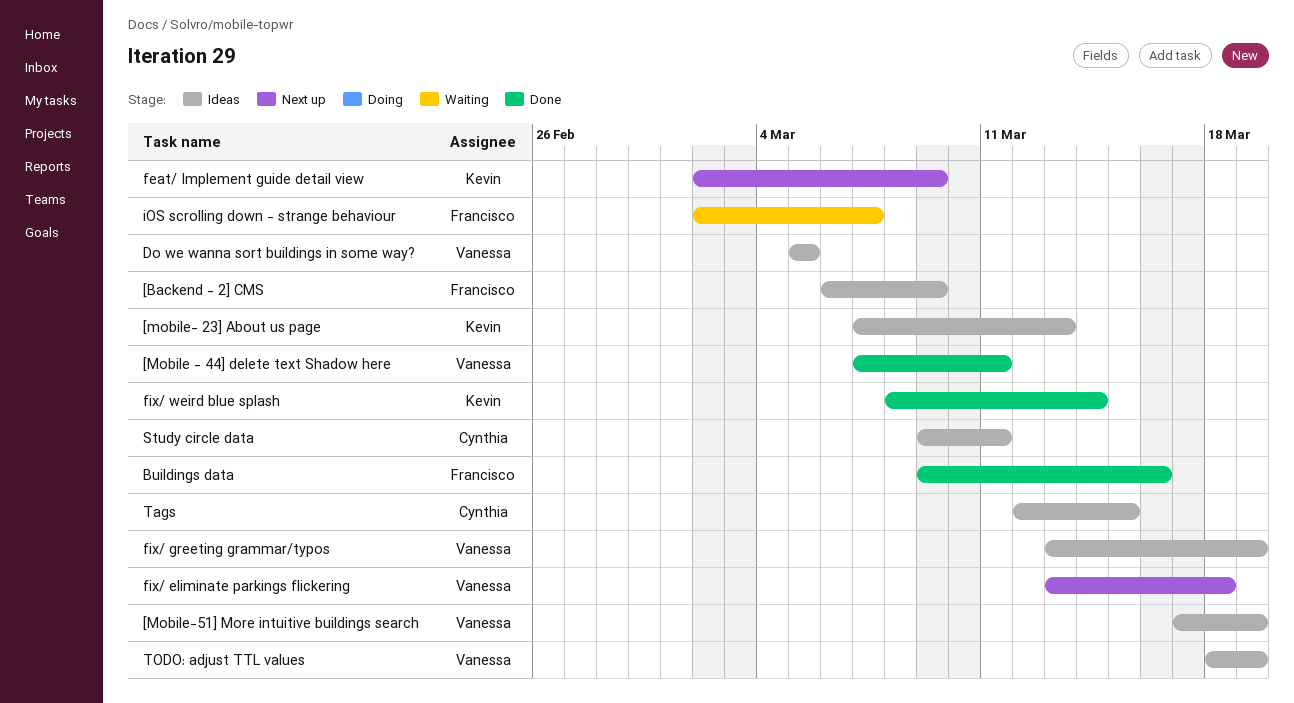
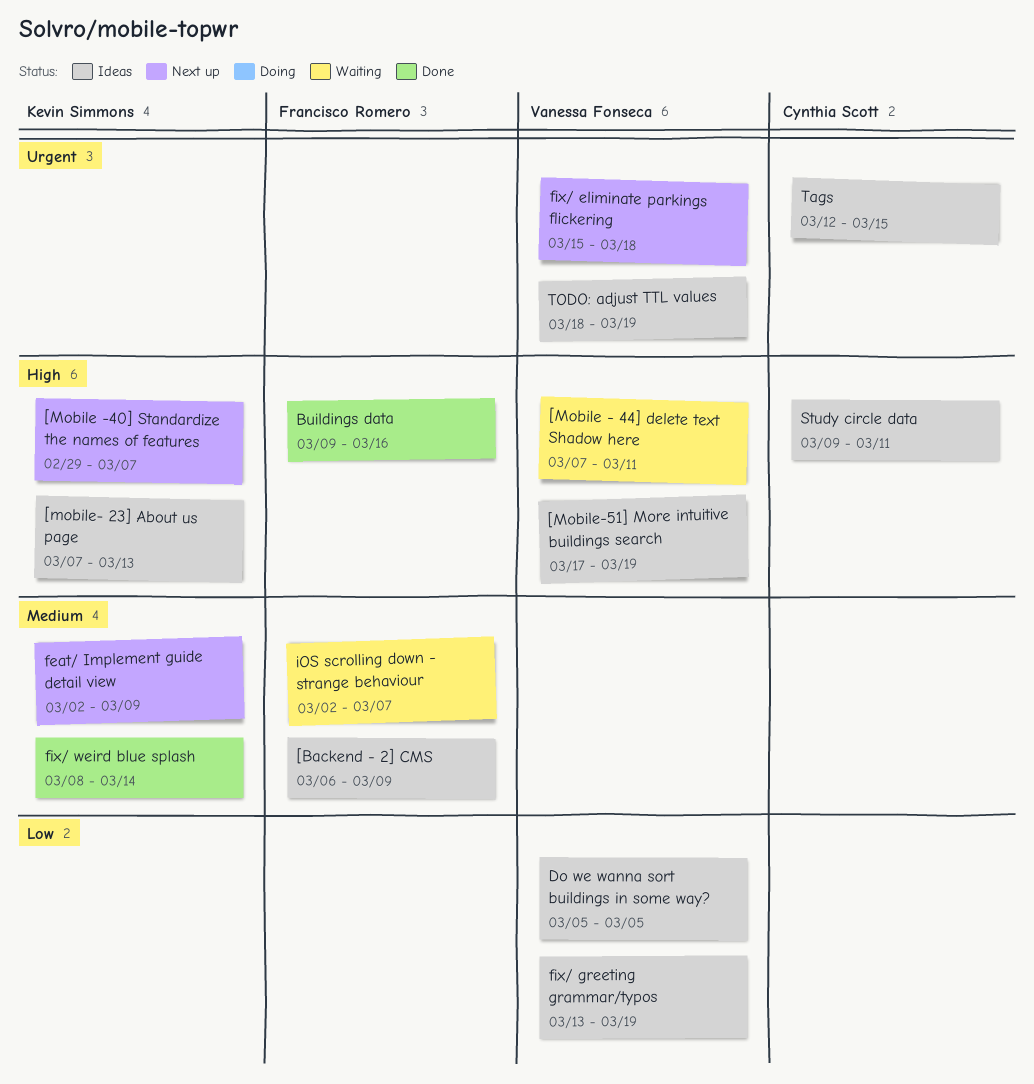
[Mobile - 44] delete text Shadow here, status: Done -> Waiting
[Mobile -40] Standardize the names of features: none -> present
fix/ eliminate parkings flickering, start: Mar 13 -> Mar 15

